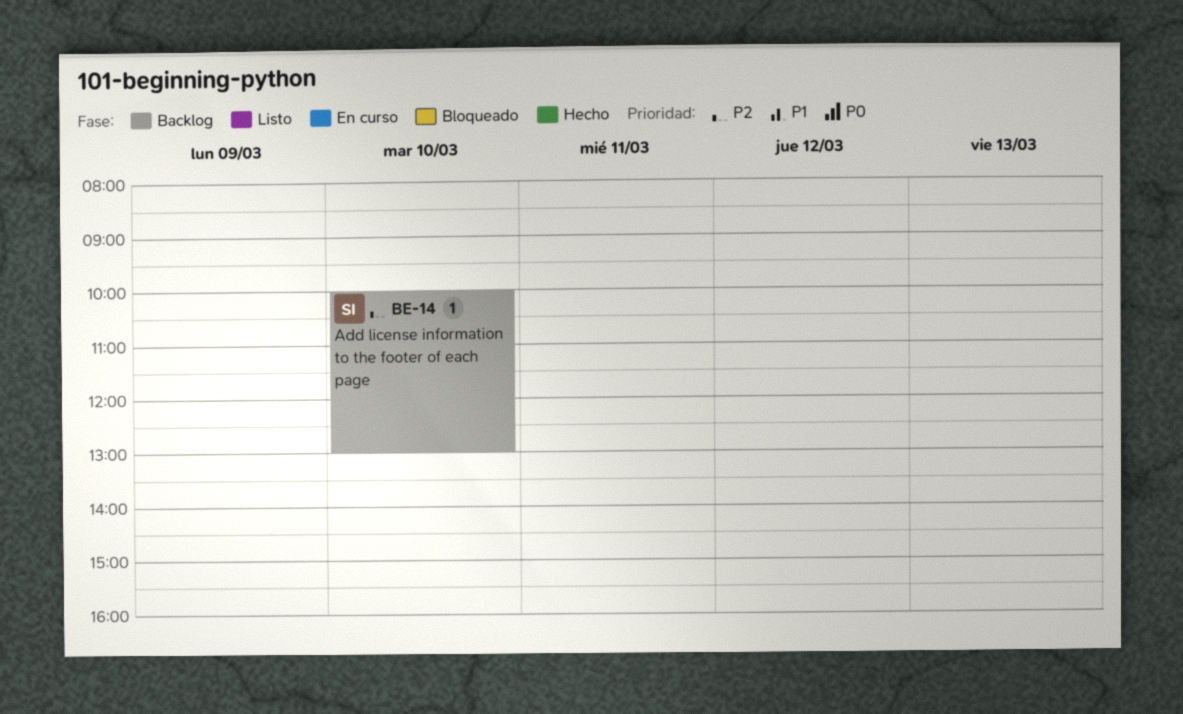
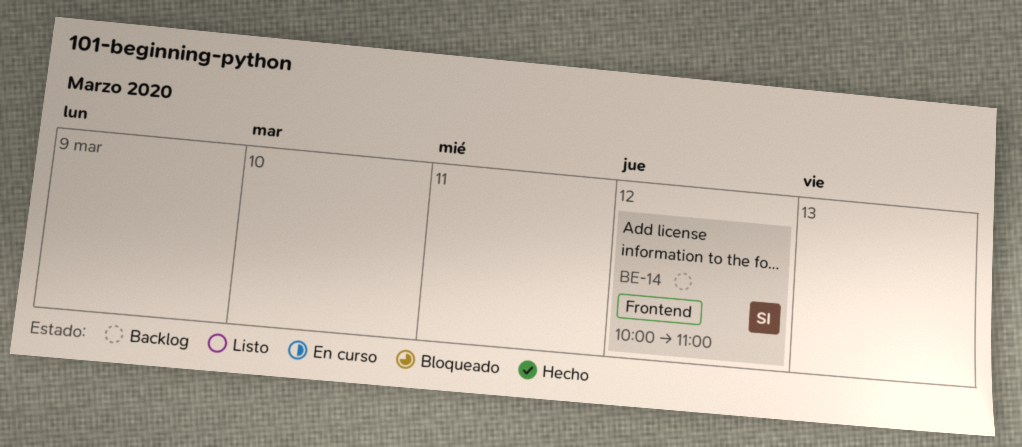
BE-14, day: Mar 10 -> Mar 12
BE-14, ends: 13:00 -> 11:00

